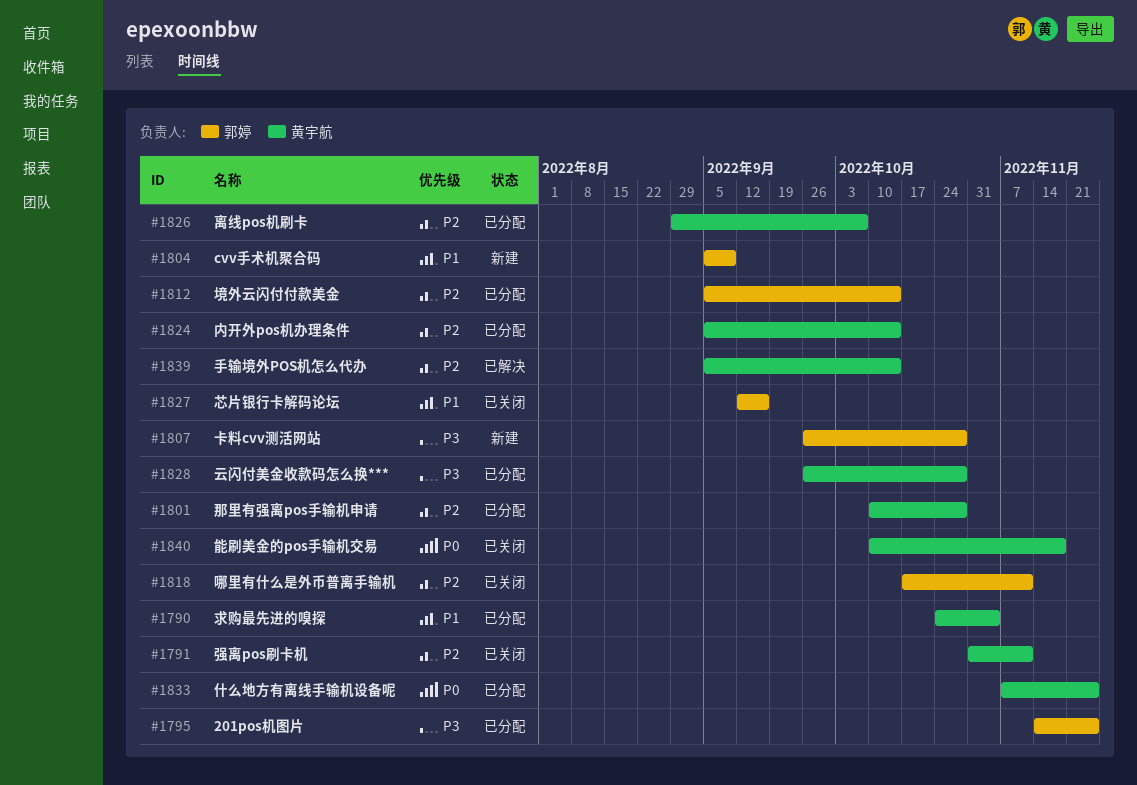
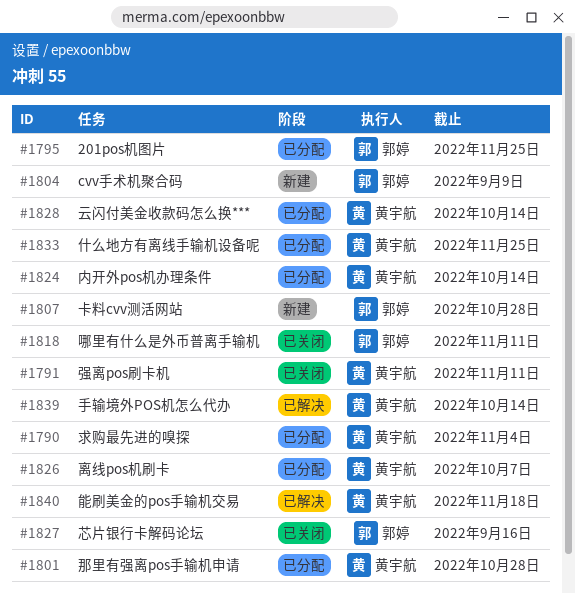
#1812: present -> none
#1828, due: Oct 28 -> Oct 14
#1840, status: 已关闭 -> 已解决

